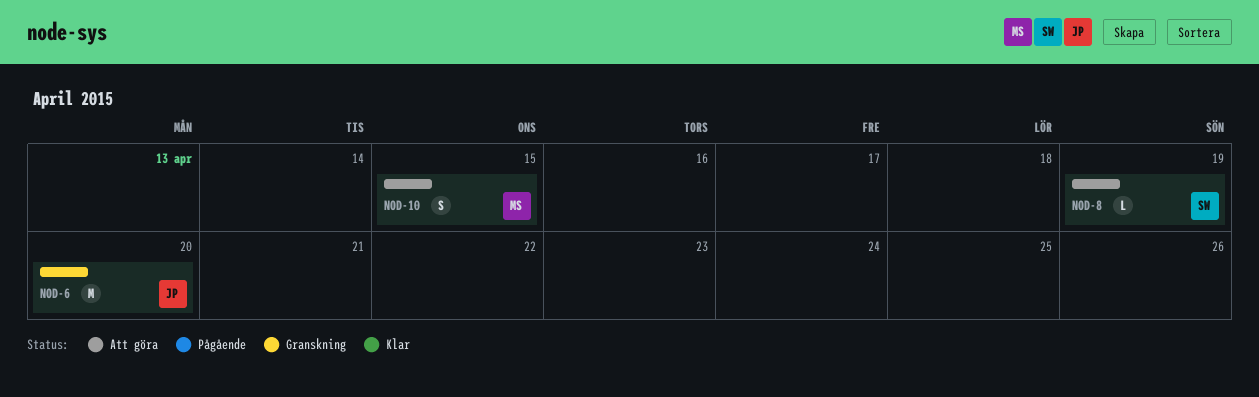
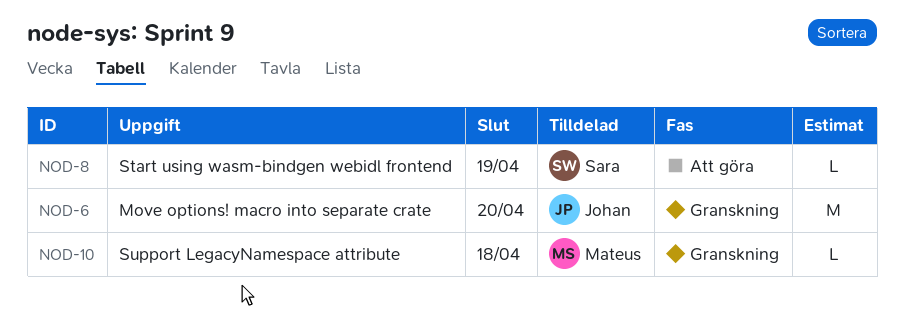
NOD-10, status: Att göra -> Granskning
NOD-10, estimate: S -> L
NOD-10, due: Apr 15 -> Apr 18

